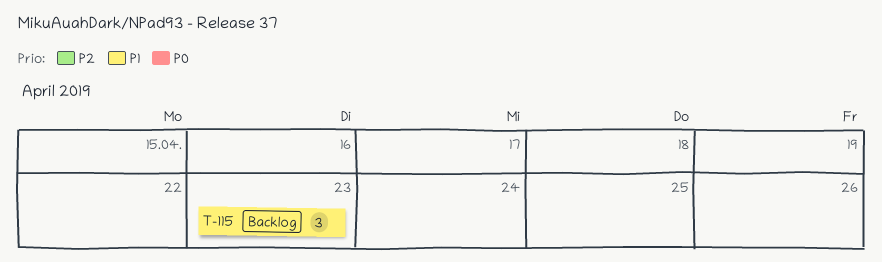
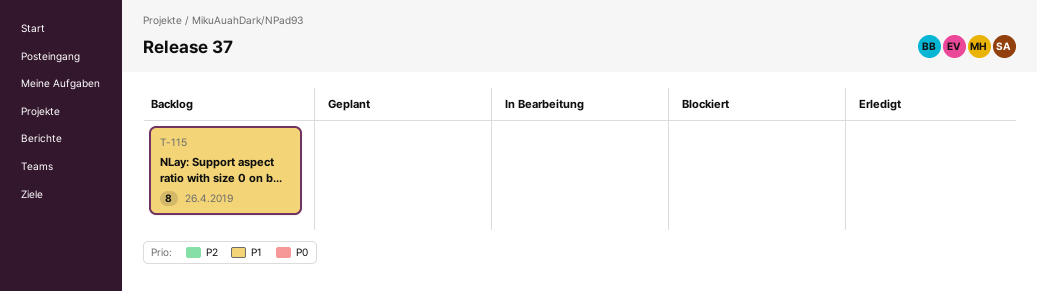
T-115, estimate: 3 -> 8
T-115, due: Apr 23 -> Apr 26

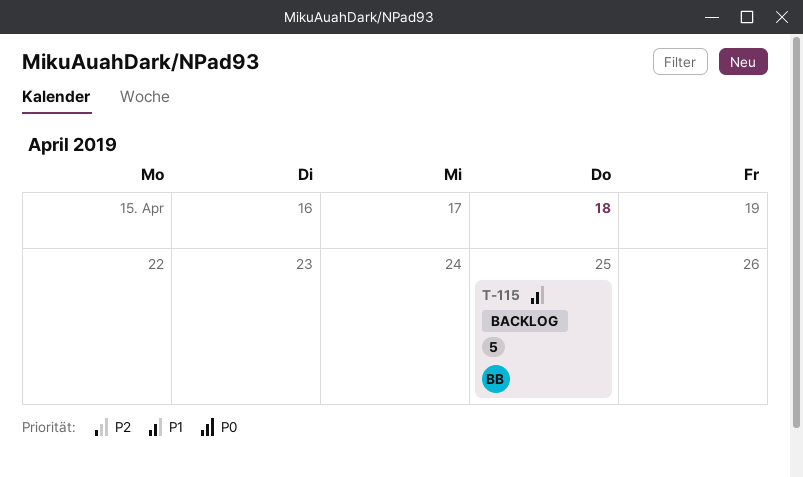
T-115, estimate: 8 -> 5
T-115, due: Apr 26 -> Apr 25

